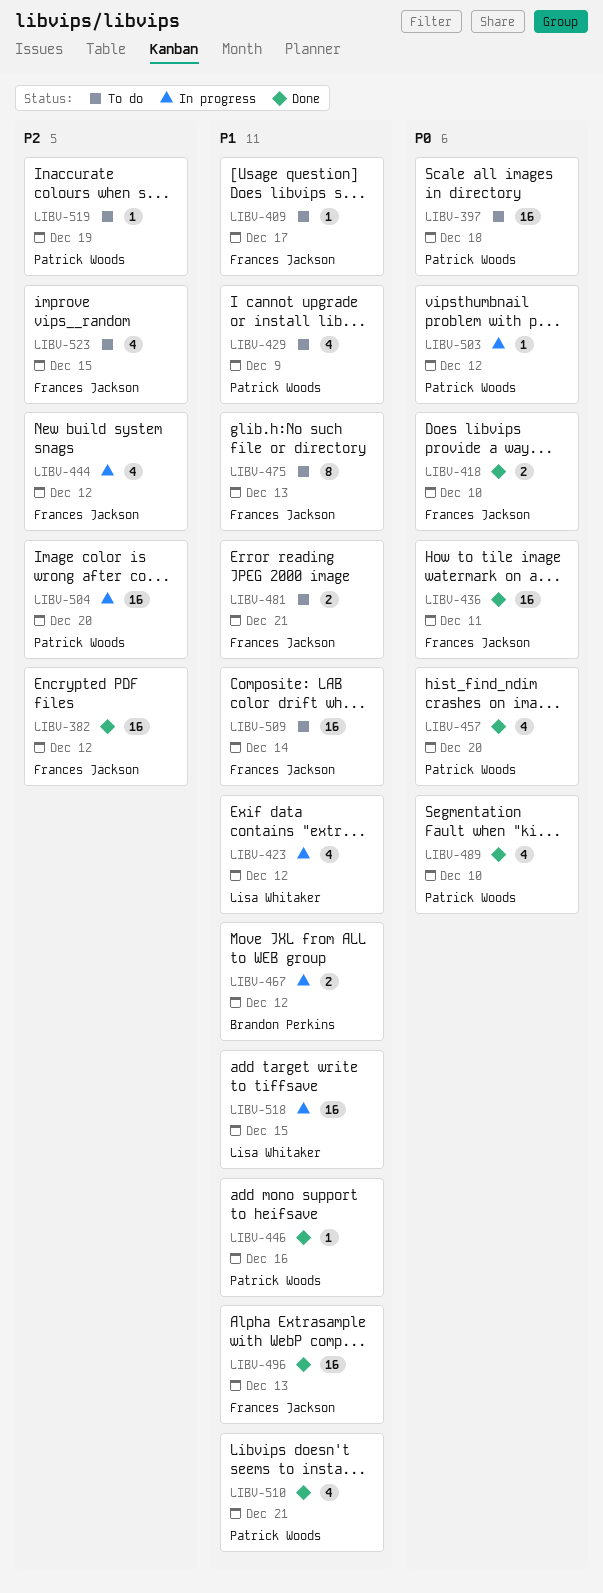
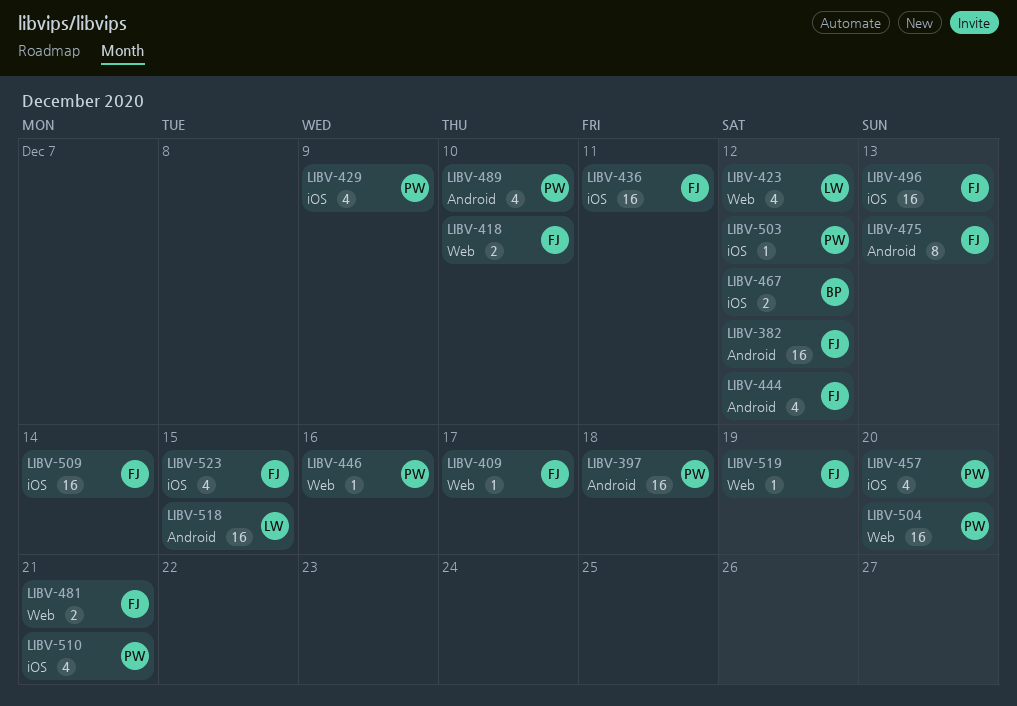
LIBV-519, owner: Patrick Woods -> Frances Jackson

